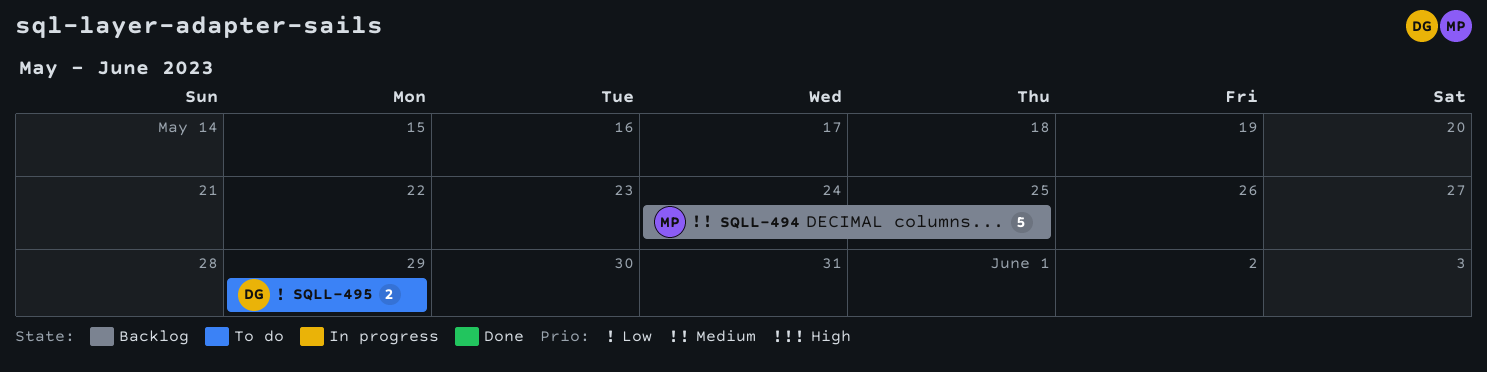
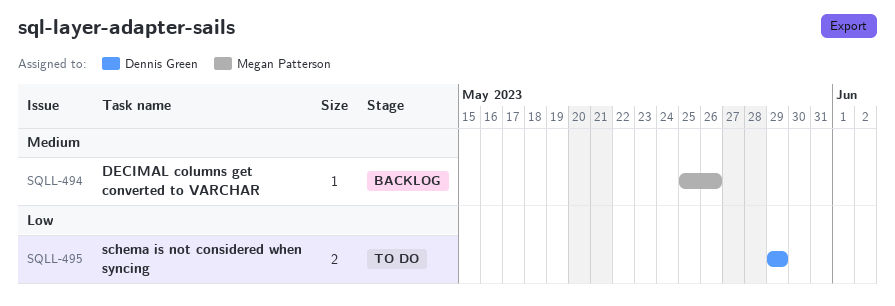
SQLL-494, estimate: 5 -> 1
SQLL-494, start: May 24 -> May 25
SQLL-494, due: May 25 -> May 26

